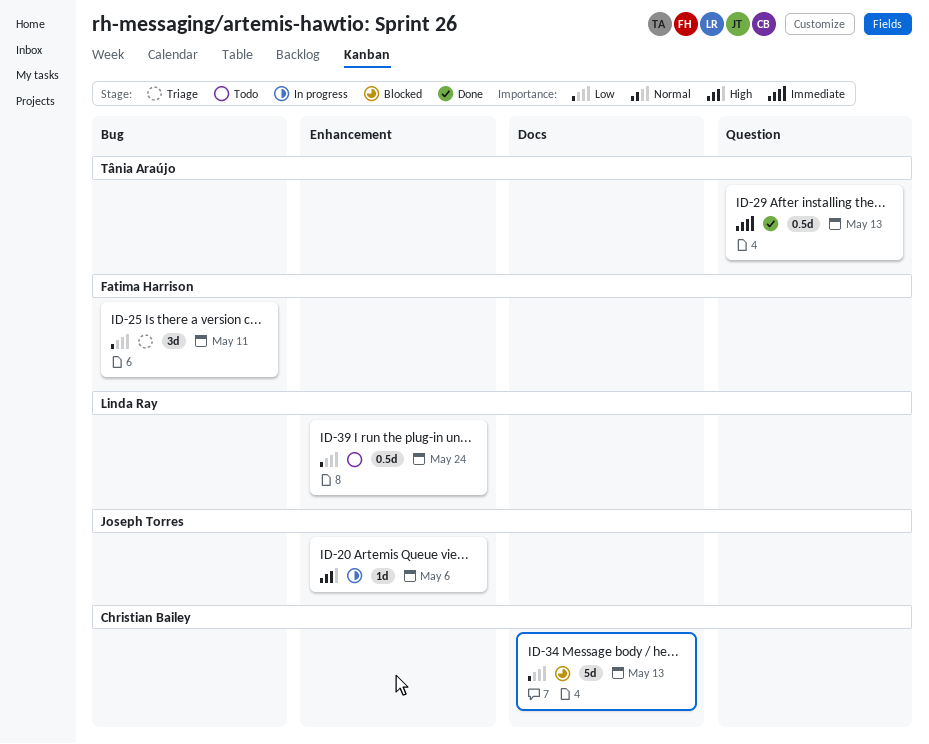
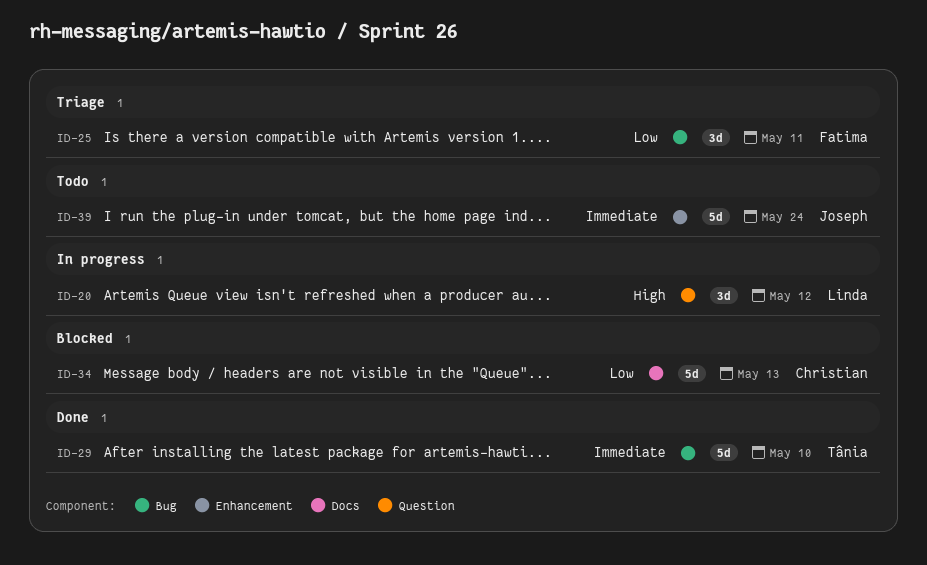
ID-20, owner: Joseph Torres -> Linda Ray
ID-20, label: Enhancement -> Question
ID-20, estimate: 1d -> 3d
ID-20, due: May 6 -> May 12
ID-29, label: Question -> Bug
ID-29, estimate: 0.5d -> 5d
ID-29, due: May 13 -> May 10
ID-39, owner: Linda Ray -> Joseph Torres
ID-39, priority: Low -> Immediate
ID-39, estimate: 0.5d -> 5d

